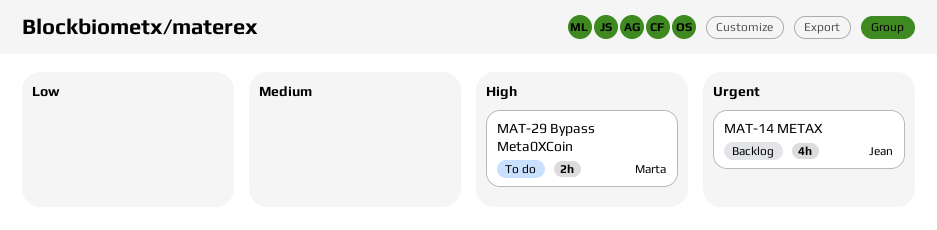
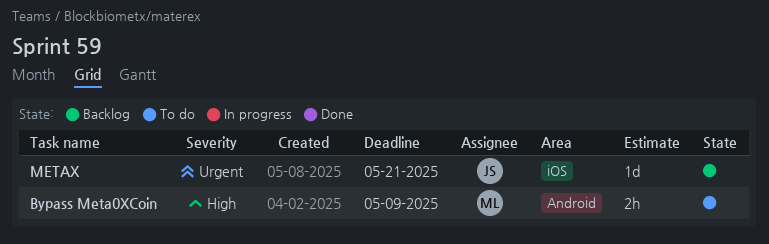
METAX, estimate: 4h -> 1d

